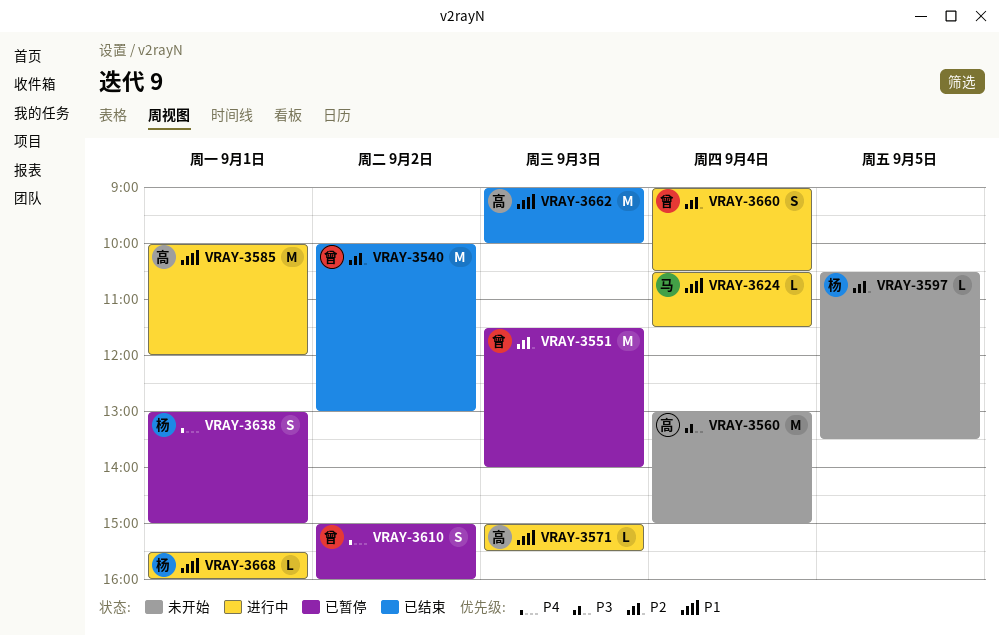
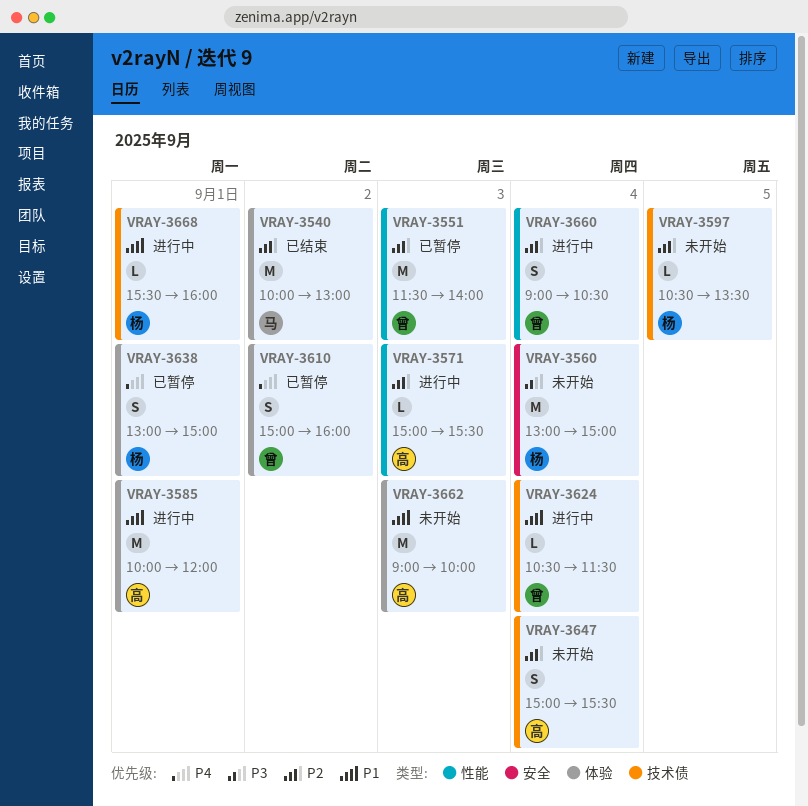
VRAY-3540, owner: 曾 -> 马
VRAY-3560, owner: 高 -> 杨
VRAY-3571, priority: P1 -> P2
VRAY-3624, owner: 马 -> 曾
VRAY-3647: none -> present
VRAY-3662, status: 已结束 -> 未开始

